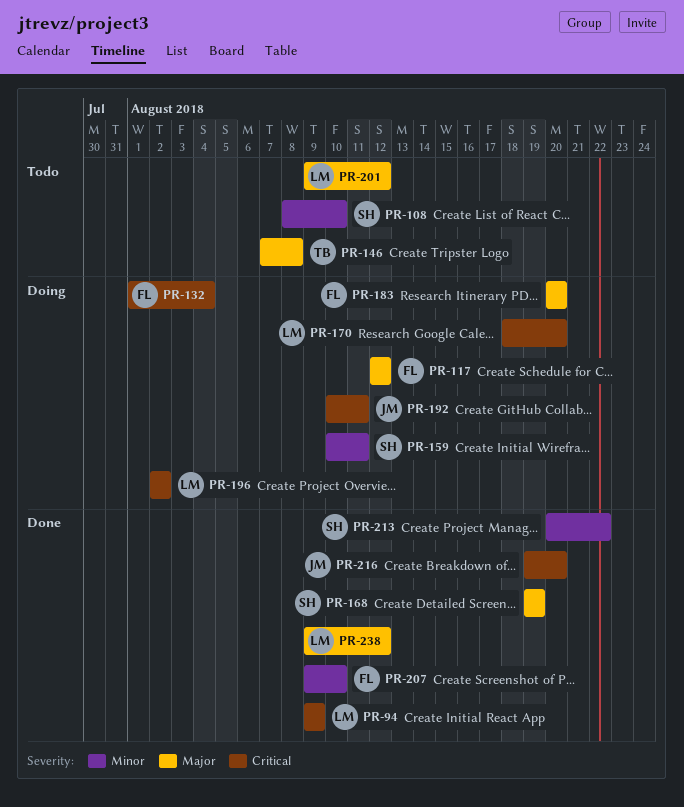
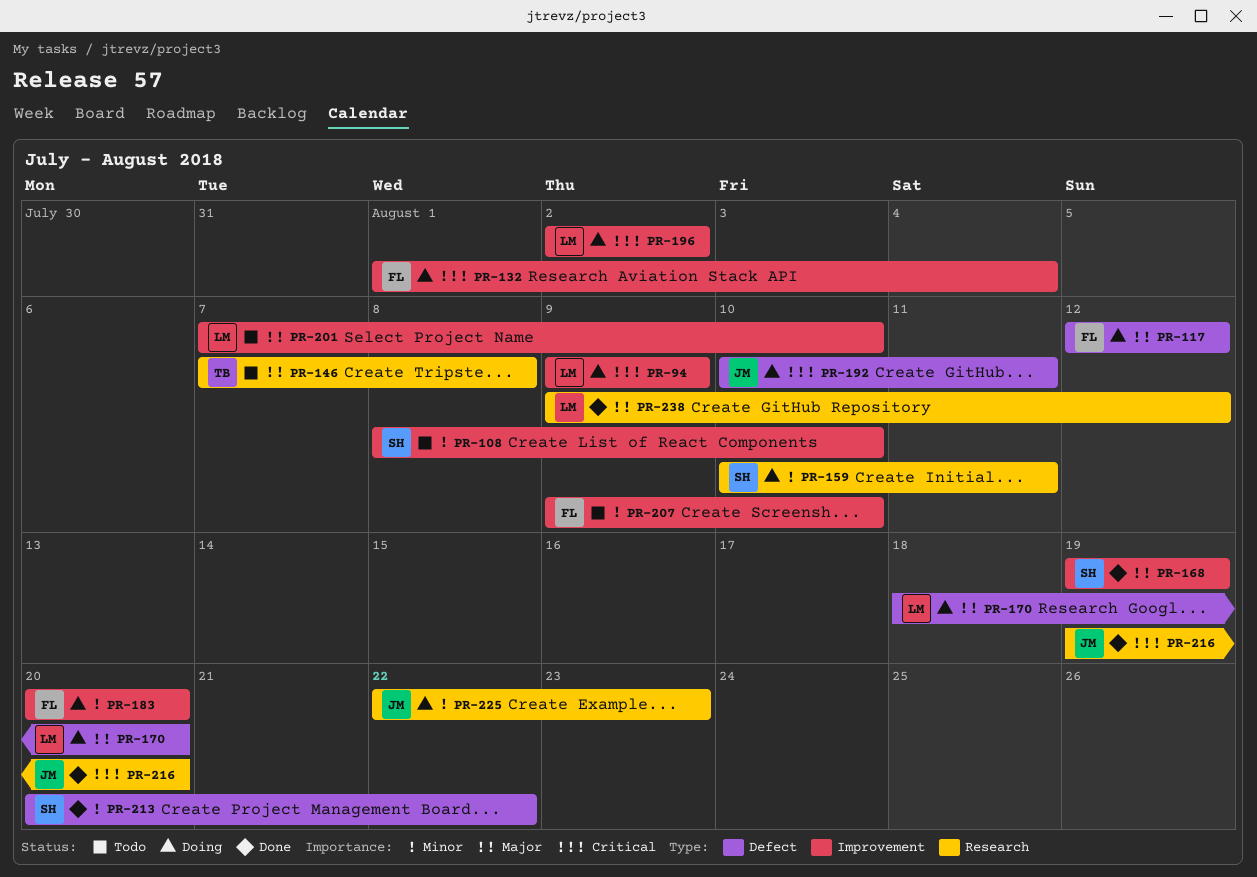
PR-94, status: Done -> Doing
PR-170, priority: Critical -> Major
PR-183, priority: Major -> Minor
PR-201, start: Aug 9 -> Aug 7
PR-201, due: Aug 12 -> Aug 10
PR-207, status: Done -> Todo
PR-225: none -> present

